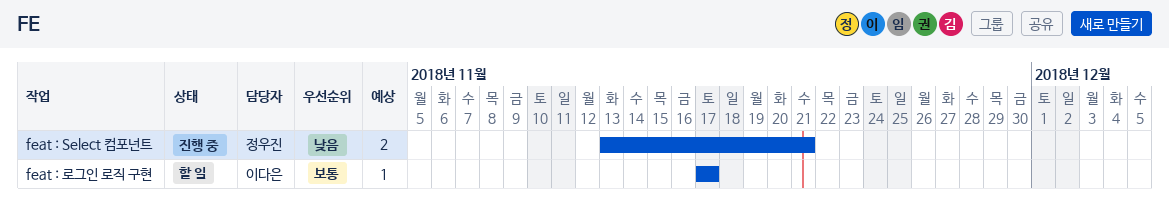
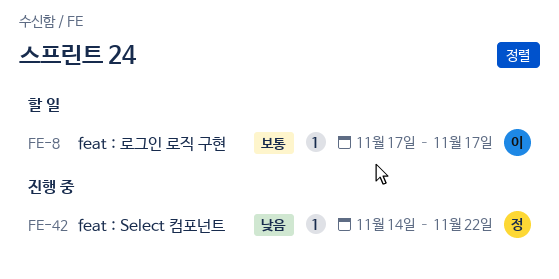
feat : Select 컴포넌트, estimate: 2 -> 1
feat : Select 컴포넌트, start: Nov 13 -> Nov 14
feat : Select 컴포넌트, due: Nov 21 -> Nov 22

